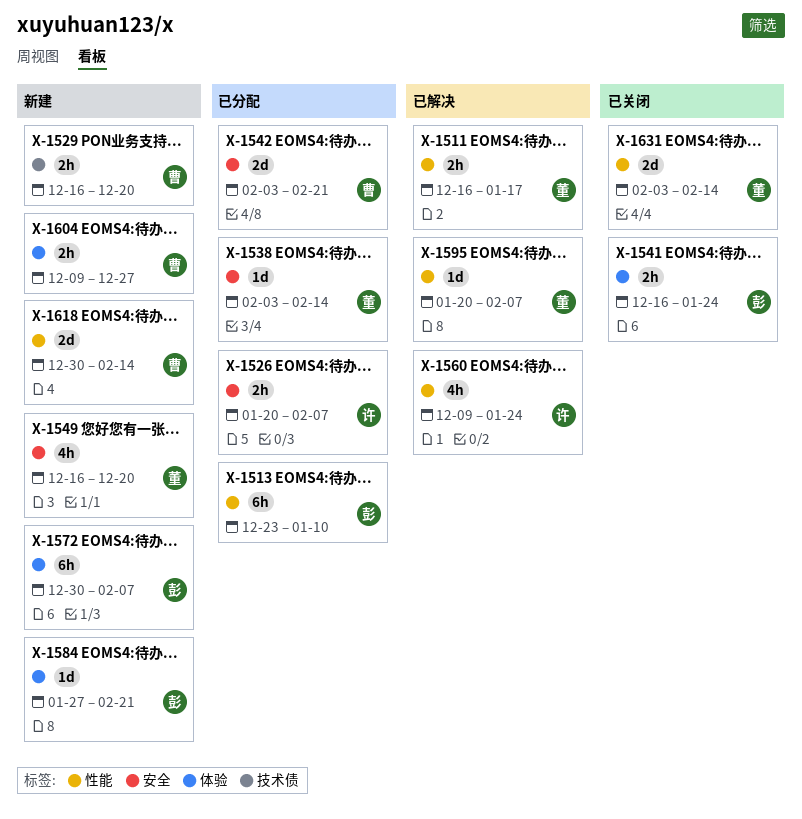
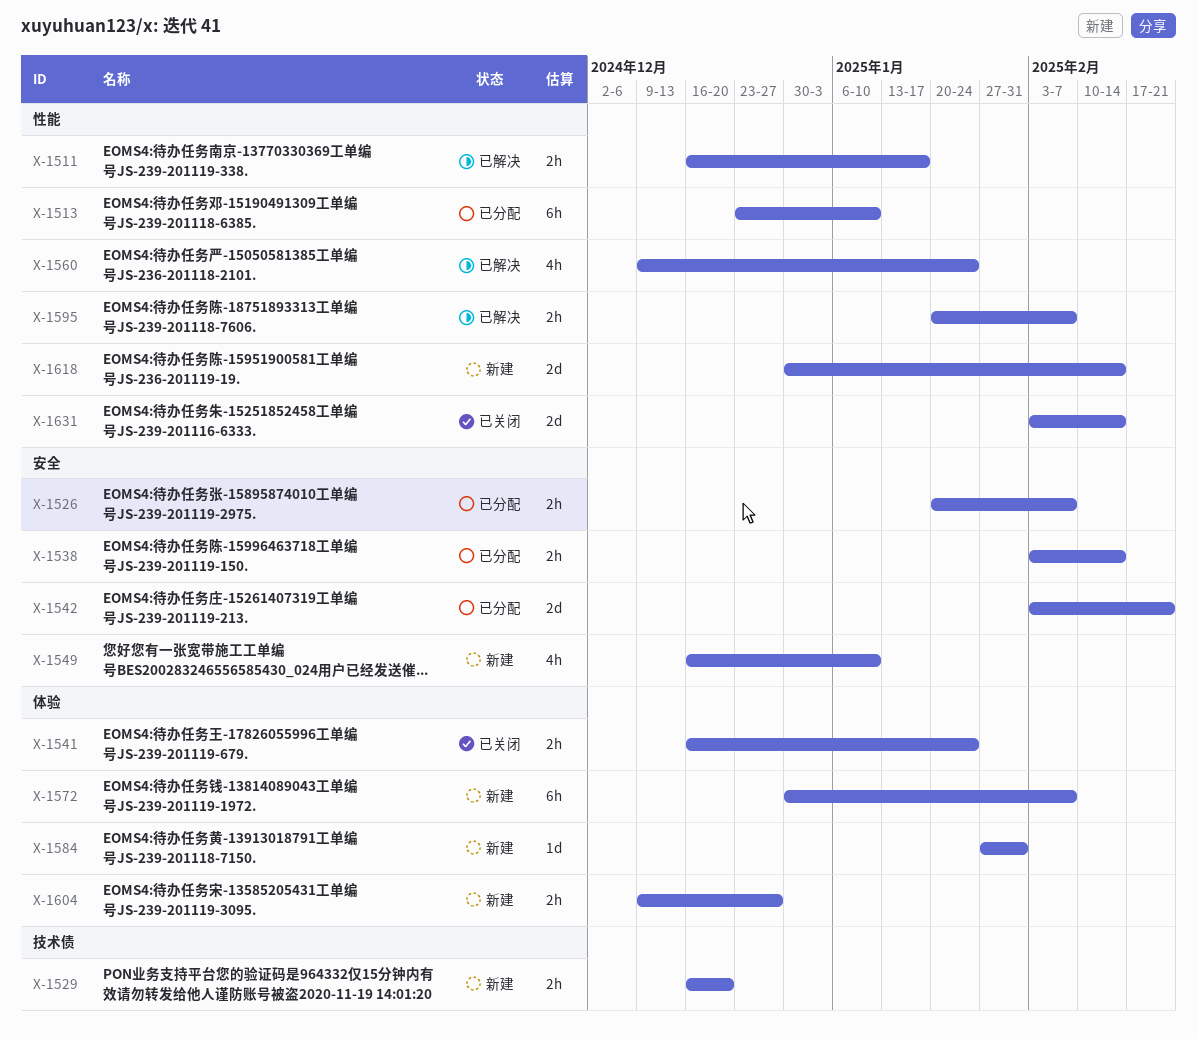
X-1538, estimate: 1d -> 2h
X-1549, due: Dec 20 -> Jan 10
X-1584, due: Feb 21 -> Jan 31
X-1595, estimate: 1d -> 2h

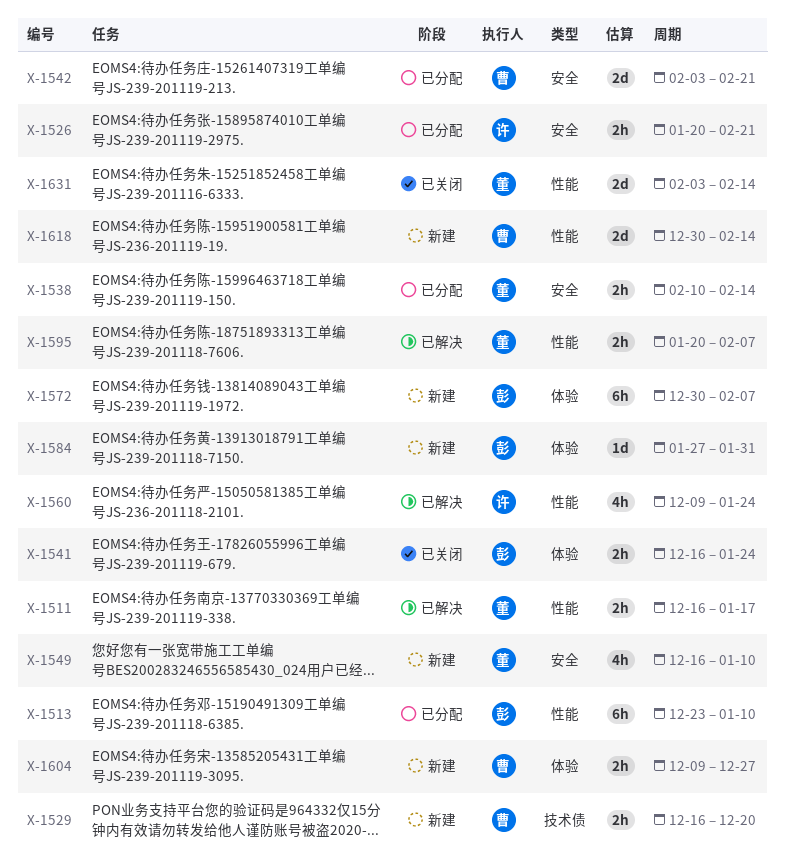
X-1526, due: Feb 7 -> Feb 21
X-1538, start: Feb 3 -> Feb 10

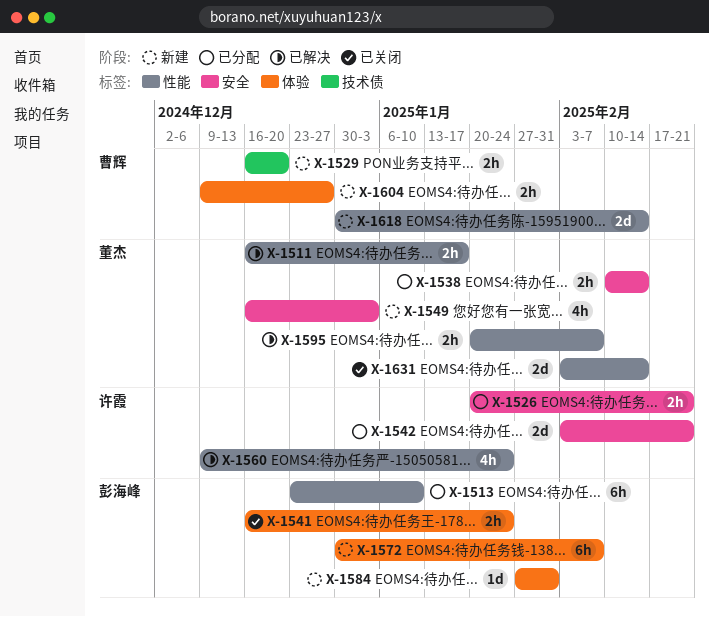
X-1542, owner: 曹辉 -> 许霞
X-1549, due: Jan 10 -> Jan 3

